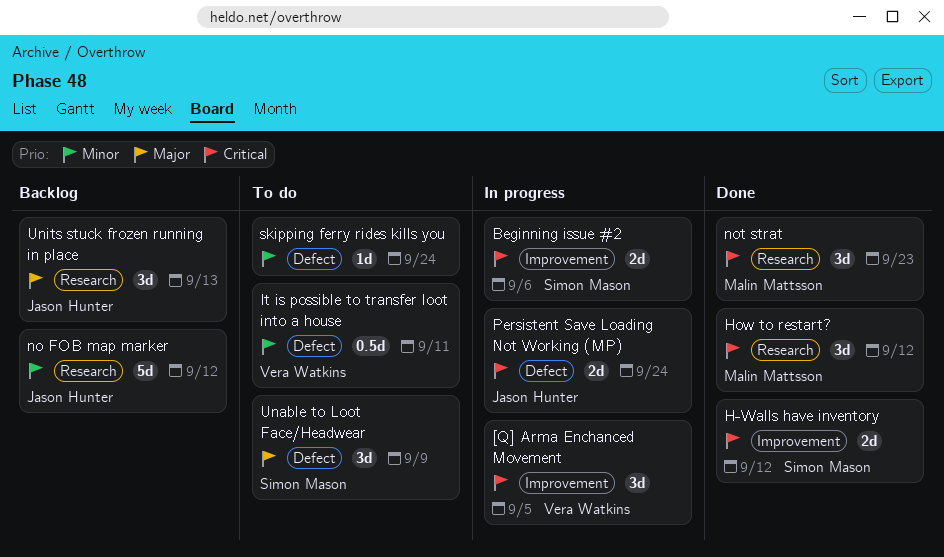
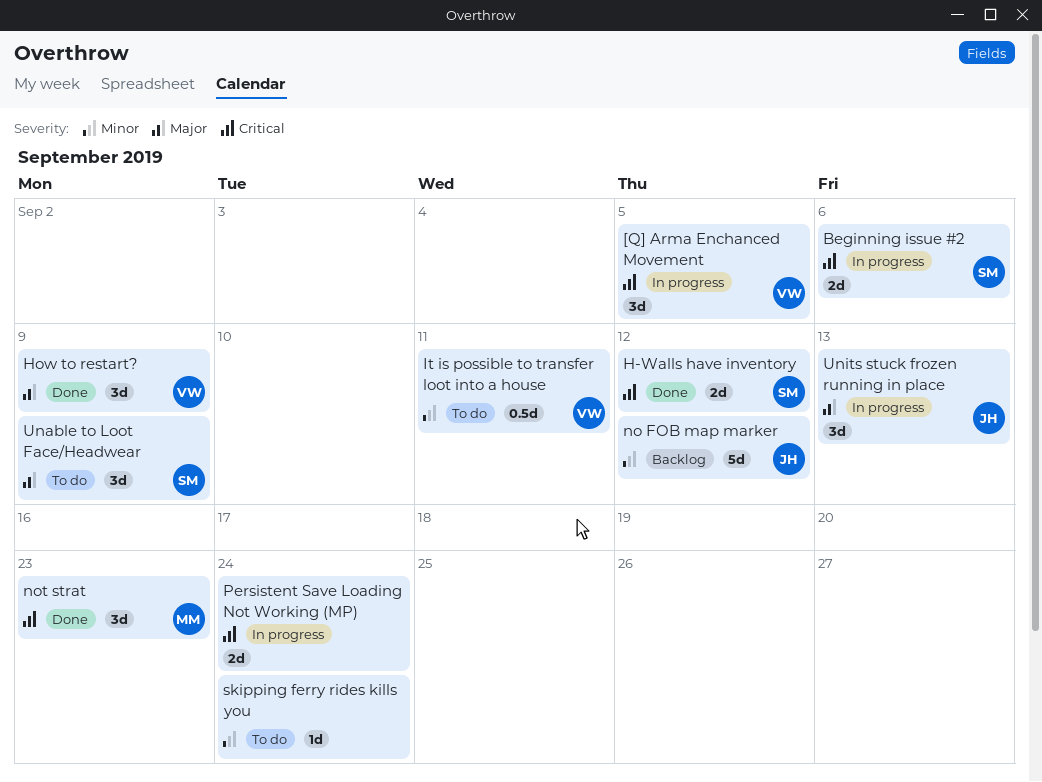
How to restart?, owner: Malin Mattsson -> Vera Watkins
How to restart?, priority: Critical -> Major
How to restart?, due: Sep 12 -> Sep 9
Persistent Save Loading Not Working (MP), owner: Jason Hunter -> none
Units stuck frozen running in place, status: Backlog -> In progress

